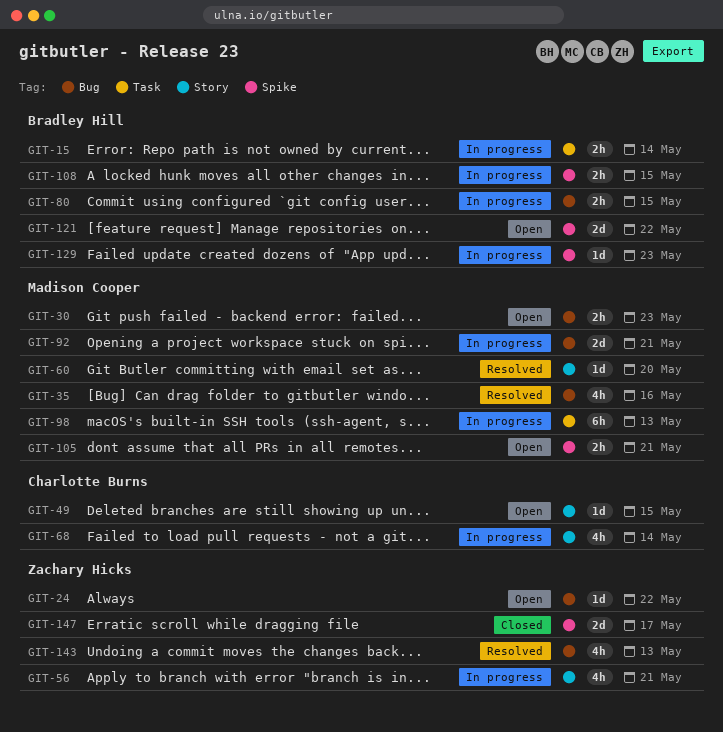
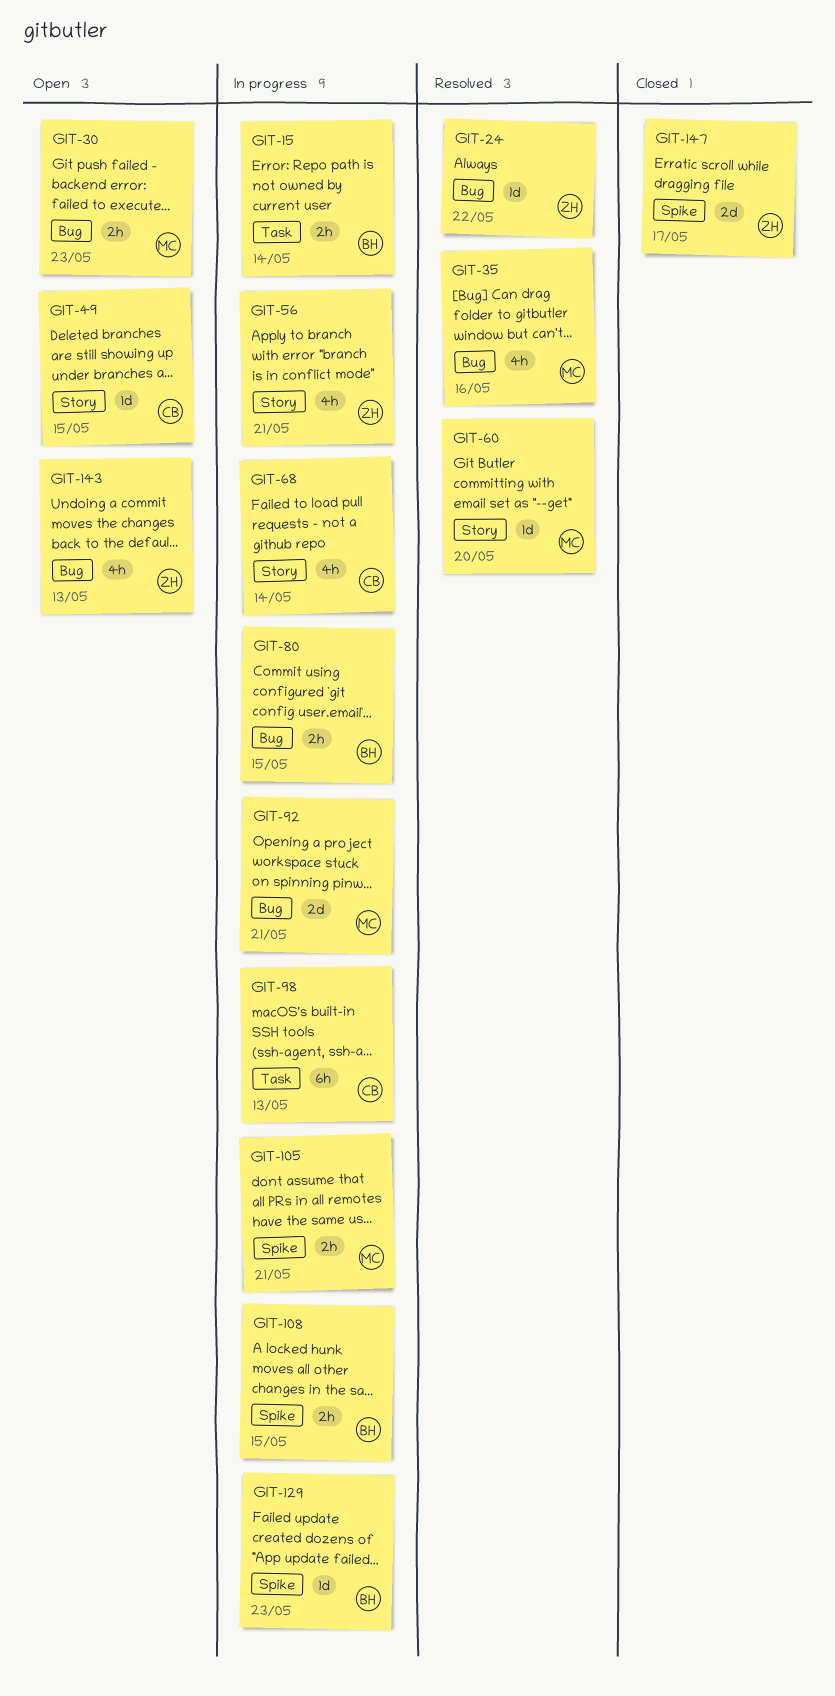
GIT-24, status: Open -> Resolved
GIT-98, owner: Madison Cooper -> Charlotte Burns
GIT-105, status: Open -> In progress
GIT-121: present -> none
GIT-143, status: Resolved -> Open

